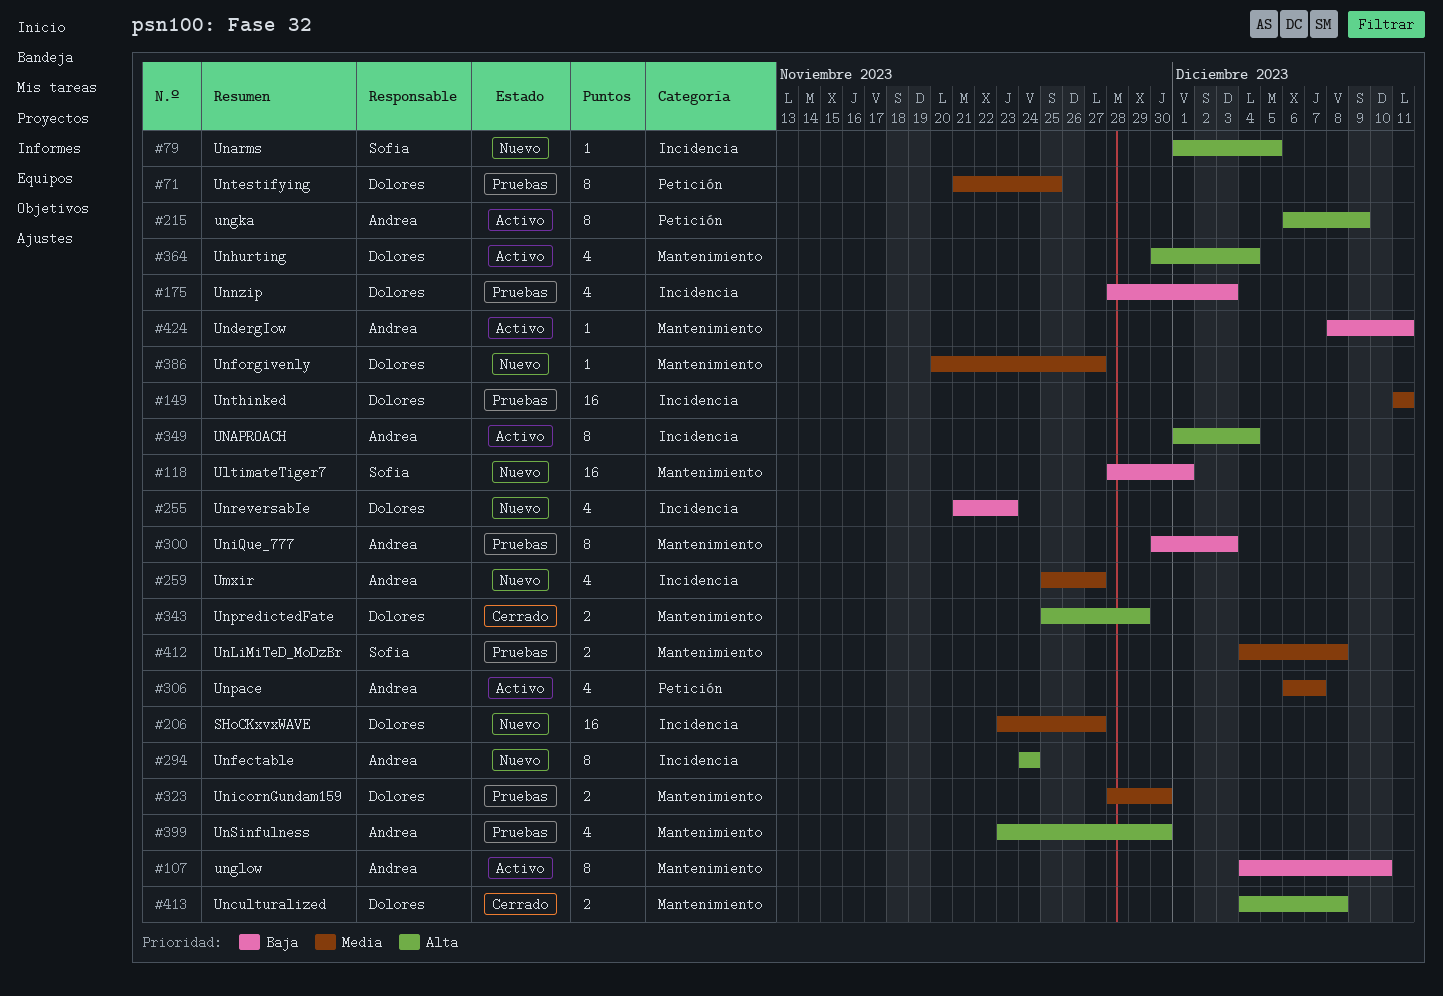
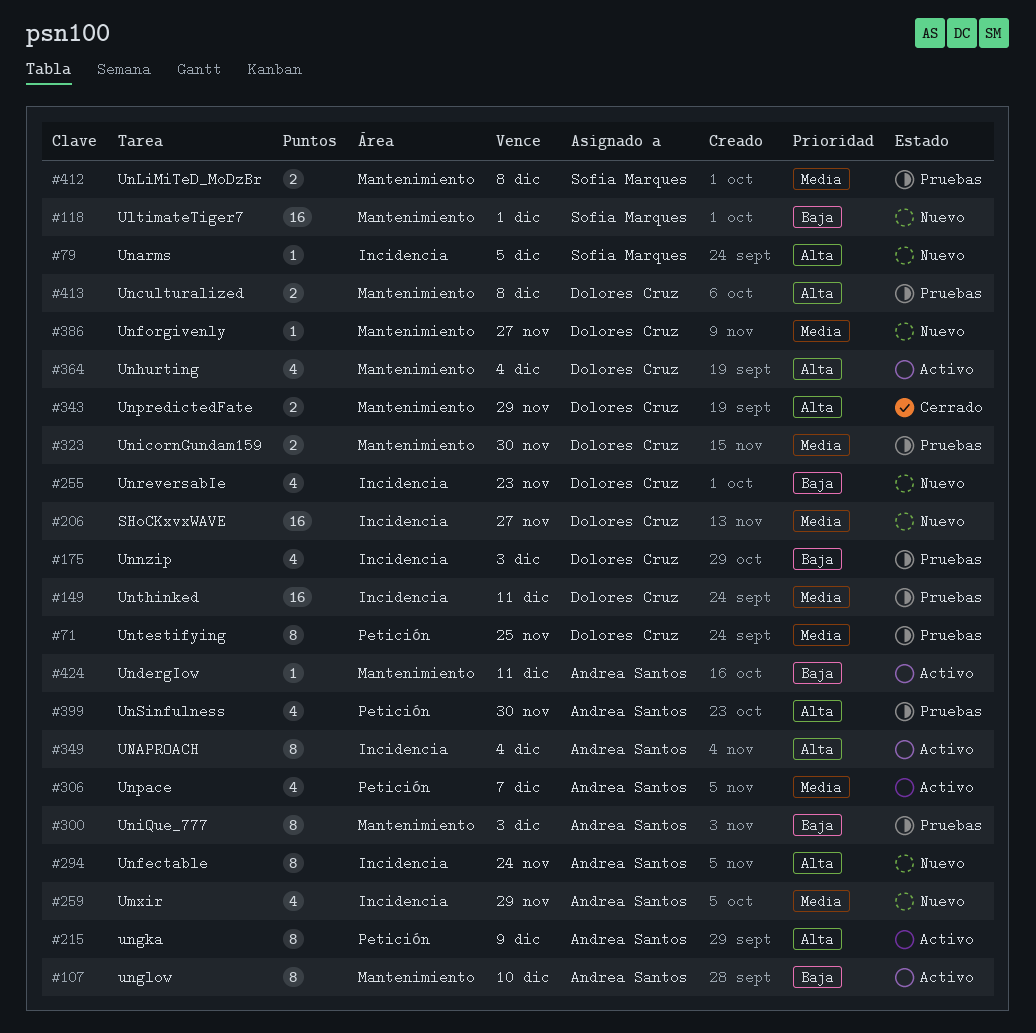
#259, due: Nov 27 -> Nov 29
#399, label: Mantenimiento -> Petición
#413, status: Cerrado -> Pruebas

